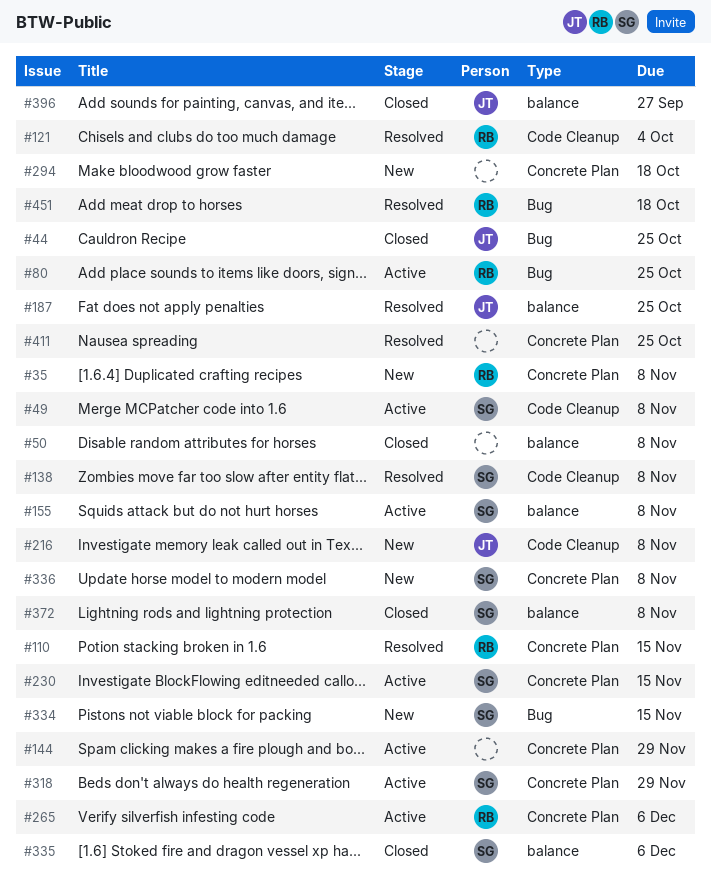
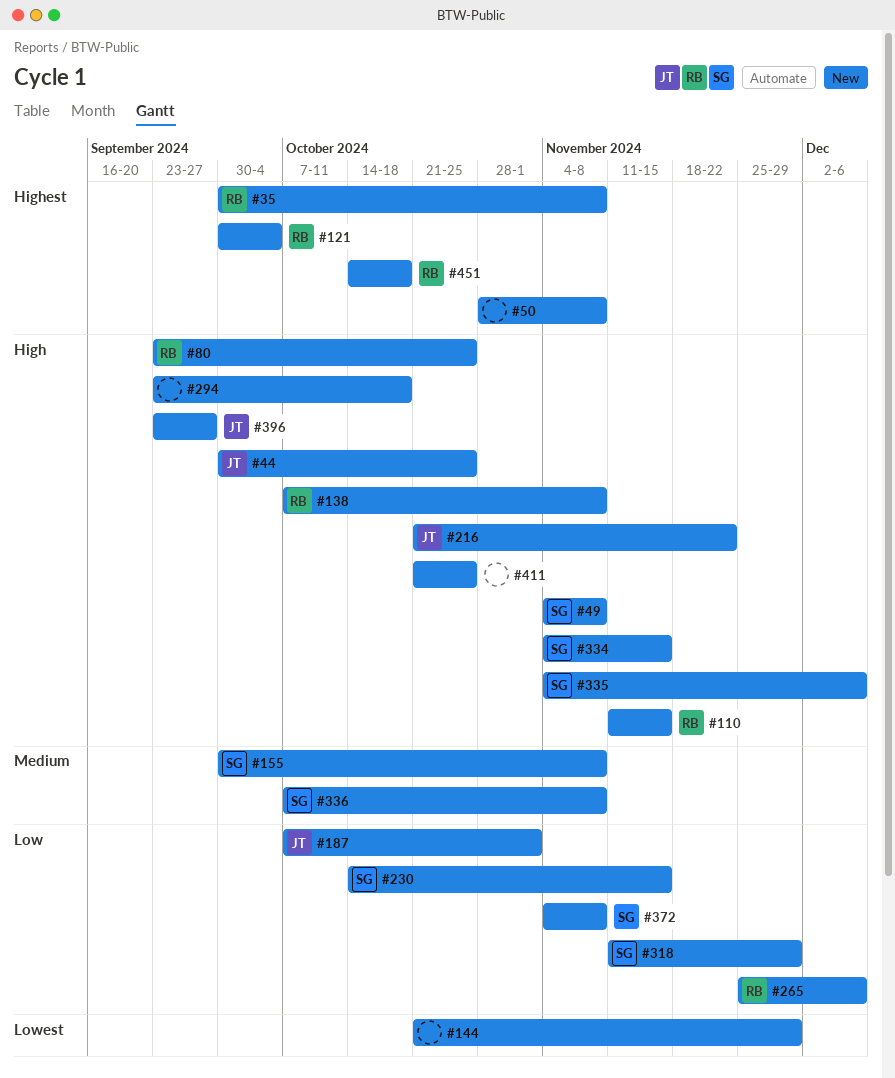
#138, owner: SG -> RB
#187, due: Oct 25 -> Nov 1
#216, due: Nov 8 -> Nov 22

